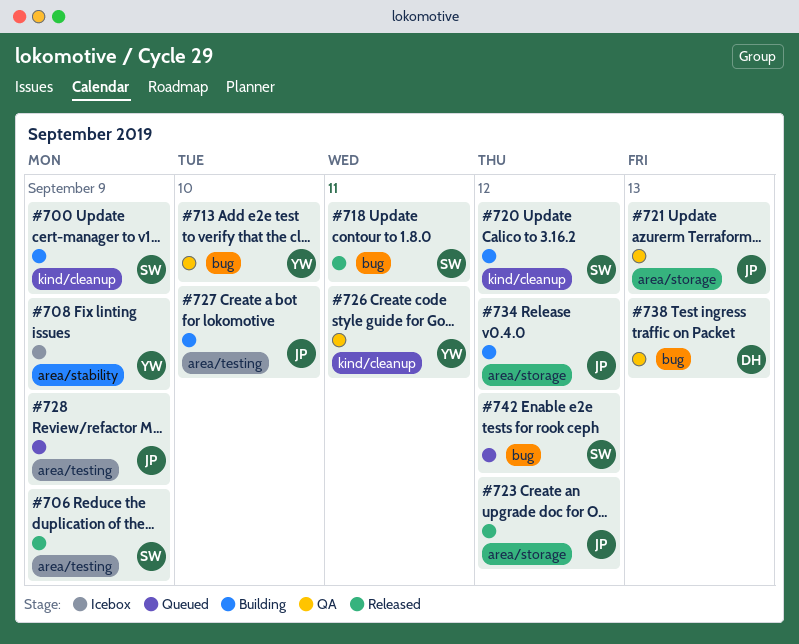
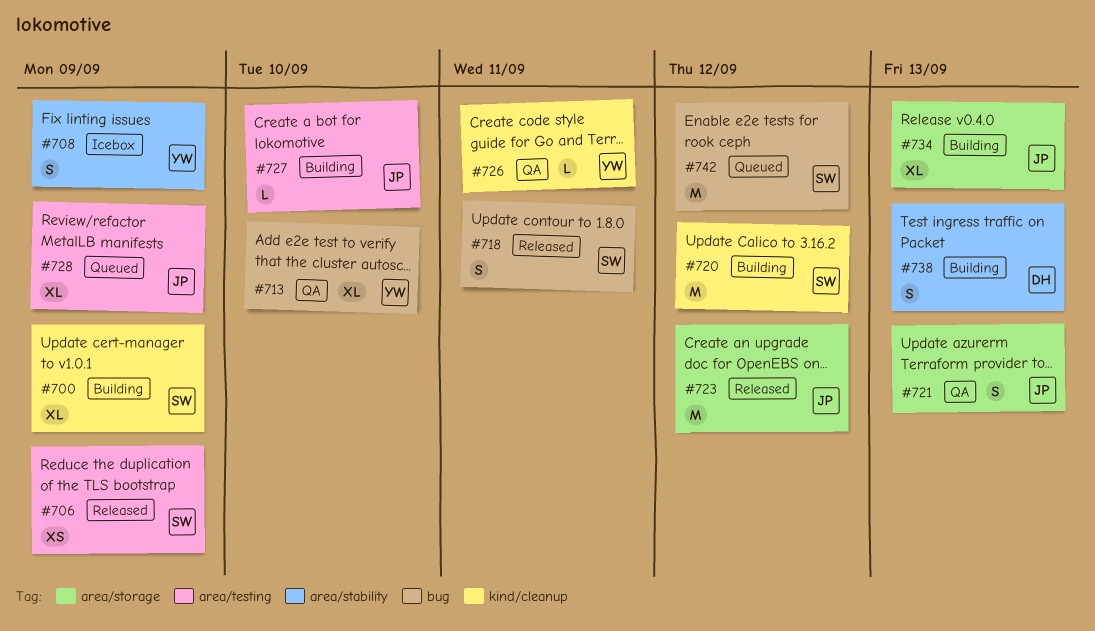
#734, due: Sep 12 -> Sep 13
#738, status: QA -> Building
#738, label: bug -> area/stability

